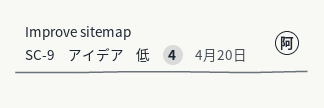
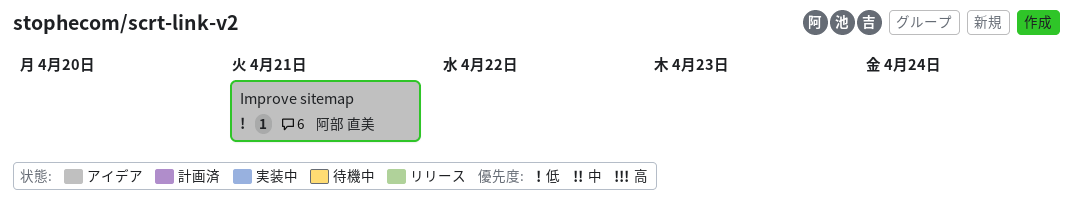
Improve sitemap, estimate: 4 -> 1
Improve sitemap, due: Apr 20 -> Apr 21

